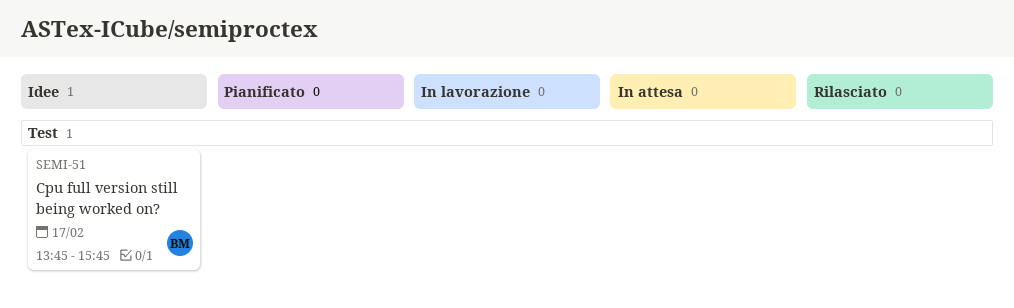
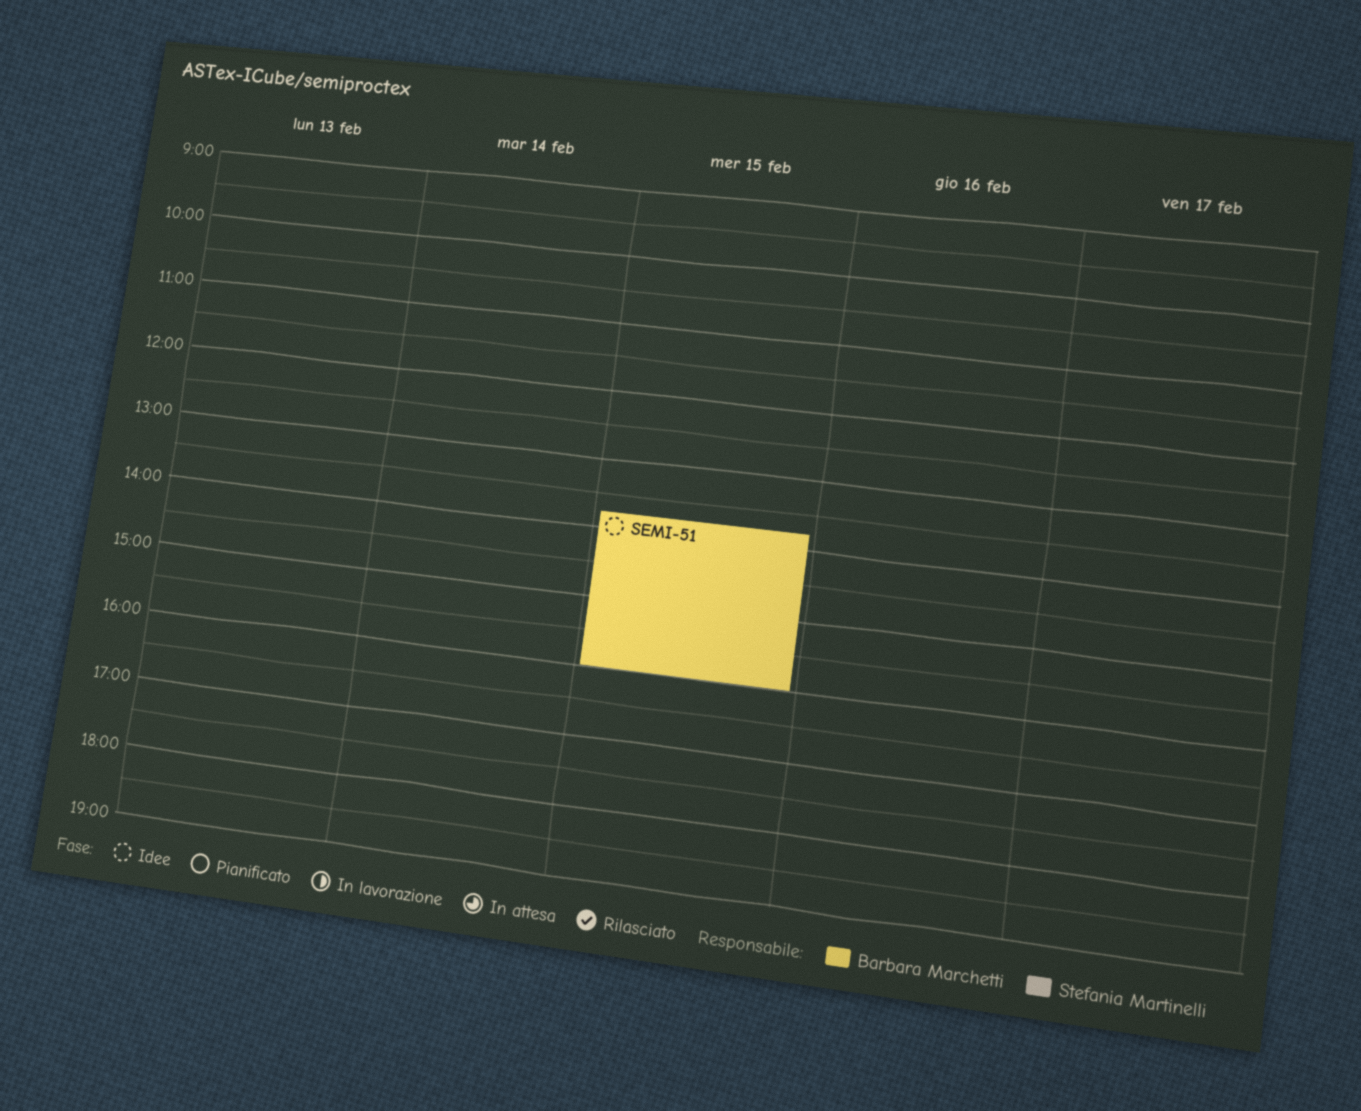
SEMI-51, day: Feb 17 -> Feb 15
SEMI-51, ends: 15:45 -> 16:00

